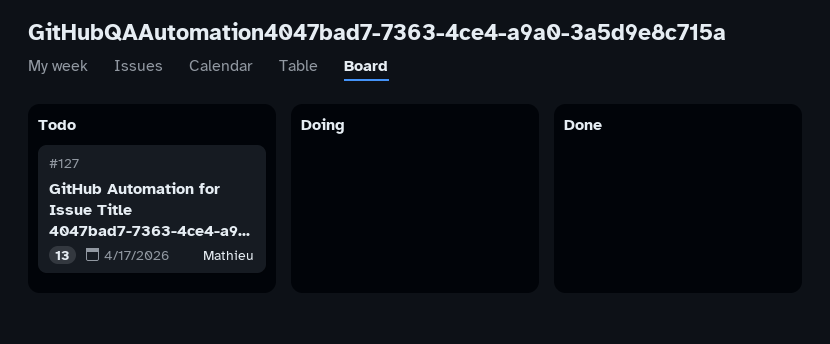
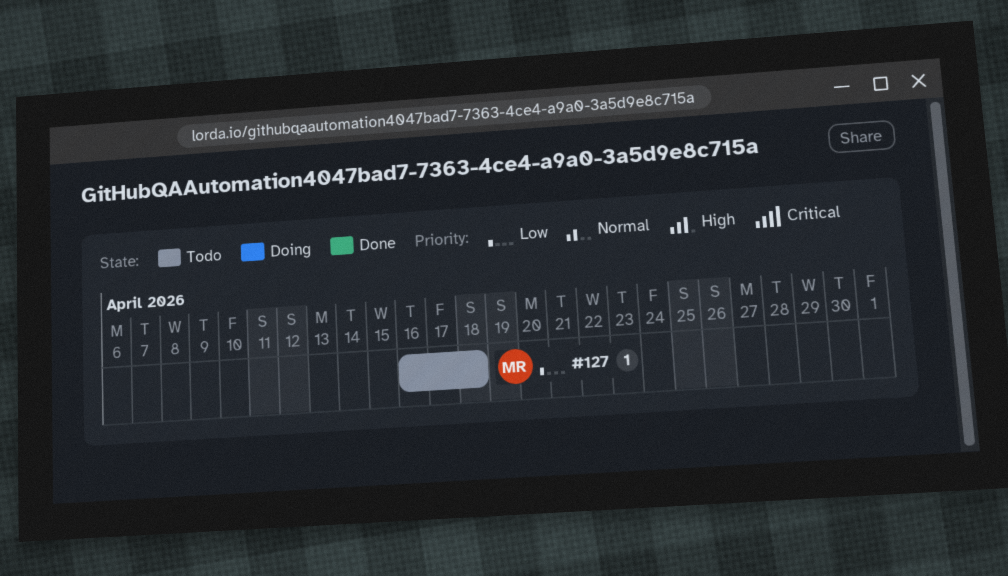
#127, estimate: 13 -> 1
#127, due: Apr 17 -> Apr 18

